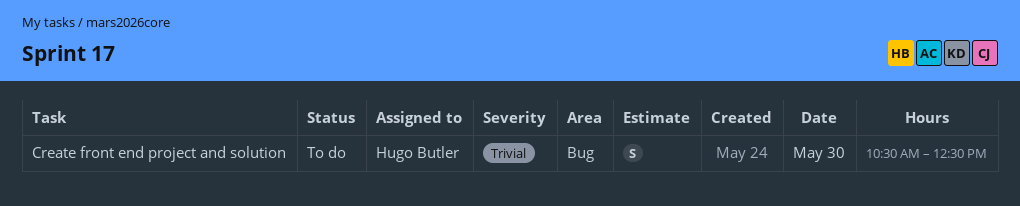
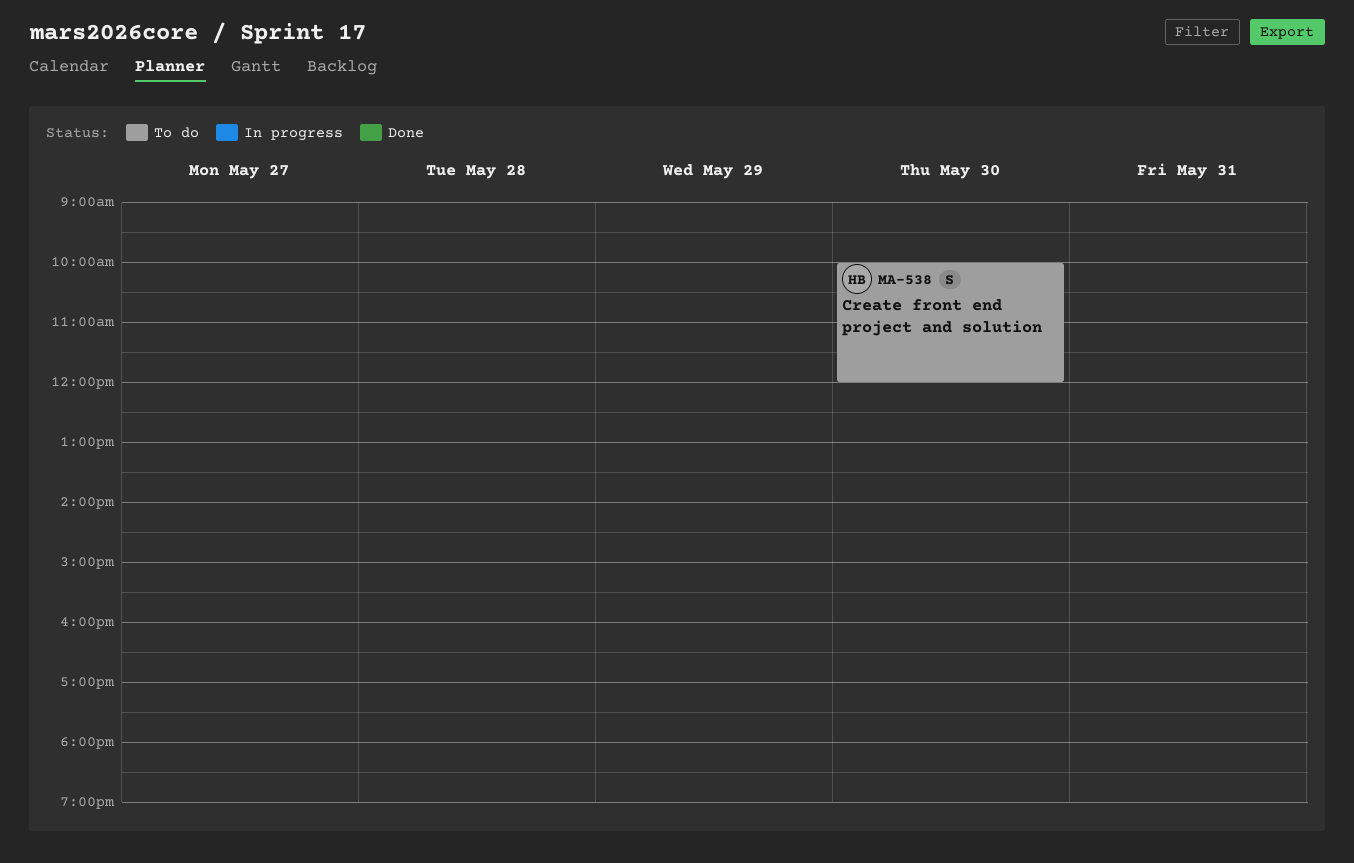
Create front end project and solution, begins: 10:30 -> 10:00
Create front end project and solution, ends: 12:30 -> 12:00

